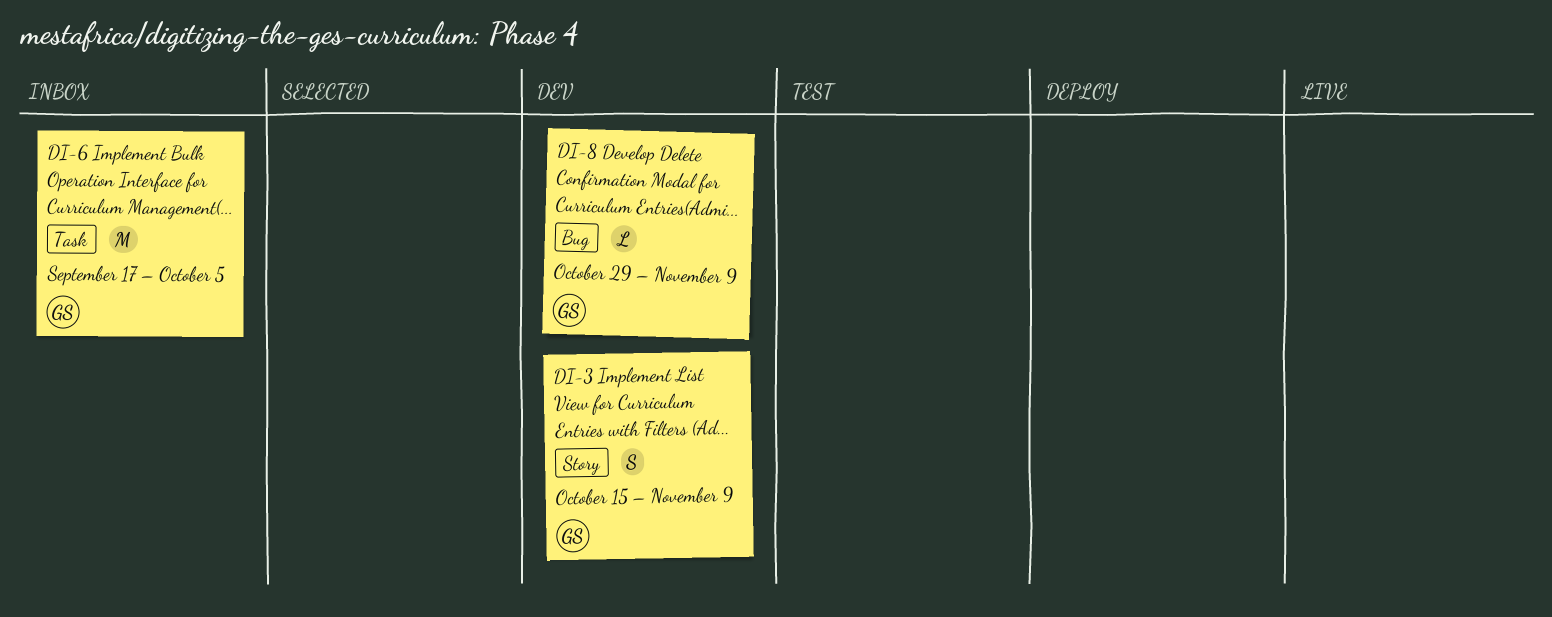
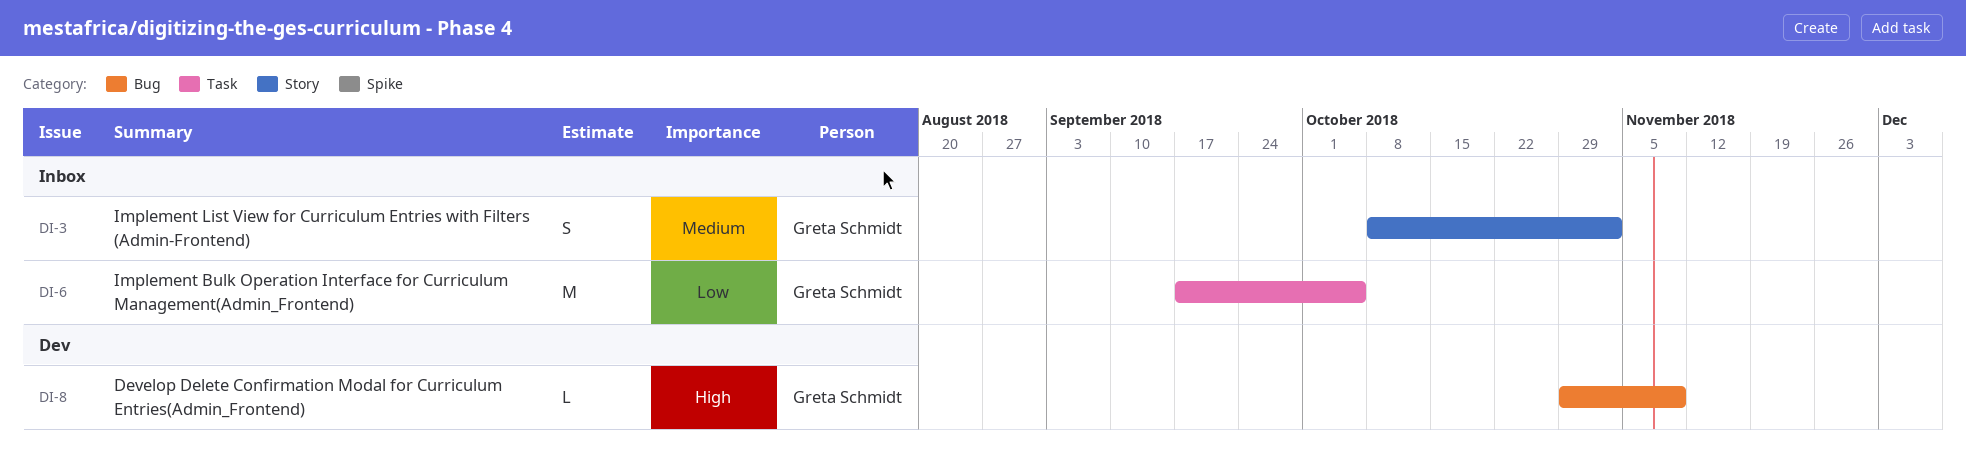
DI-3, status: Dev -> Inbox
DI-3, start: Oct 15 -> Oct 8
DI-3, due: Nov 9 -> Nov 2

